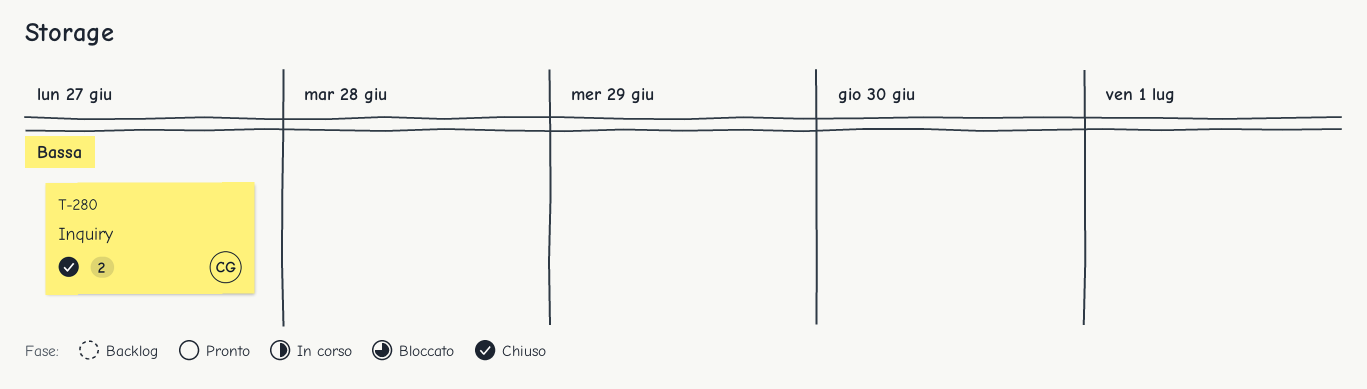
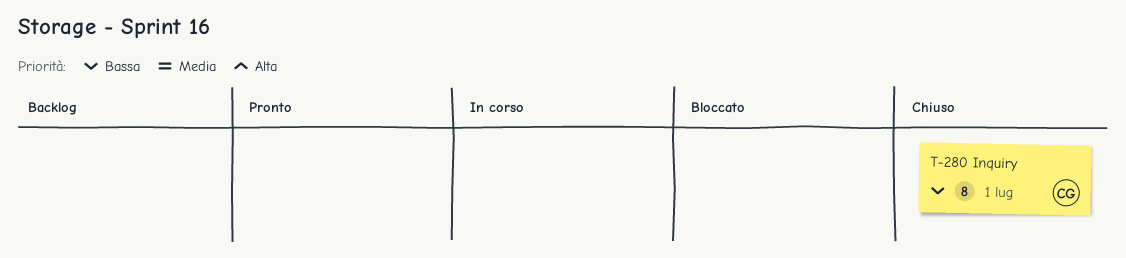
T-280, estimate: 2 -> 8
T-280, due: Jun 27 -> Jul 1

